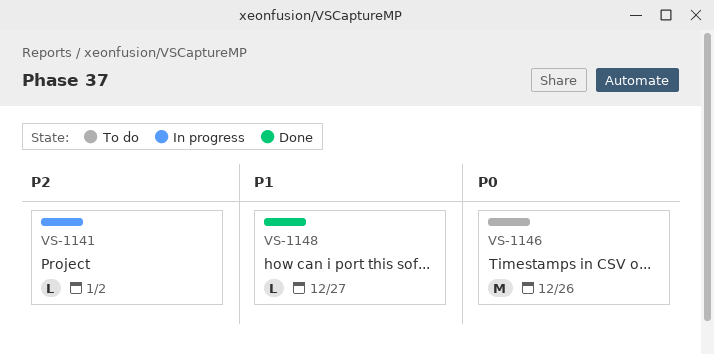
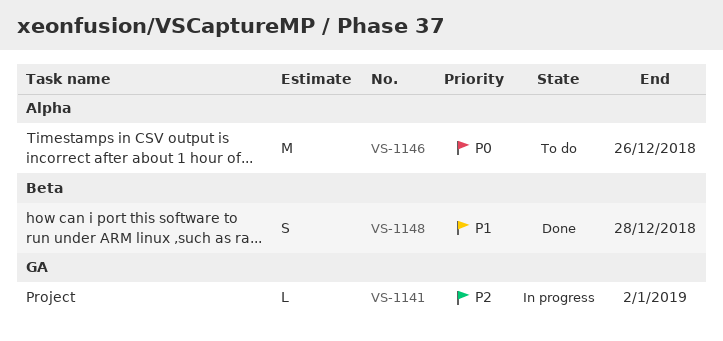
VS-1148, estimate: L -> S
VS-1148, due: Dec 27 -> Dec 28

